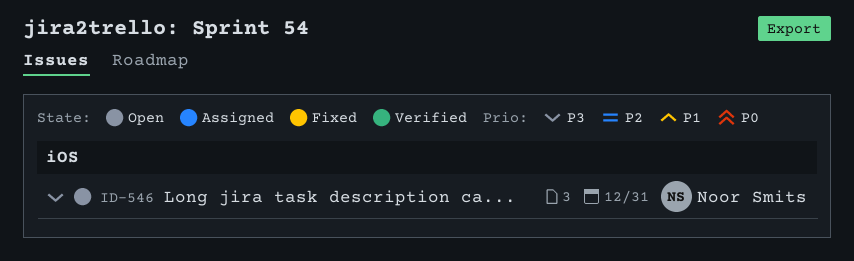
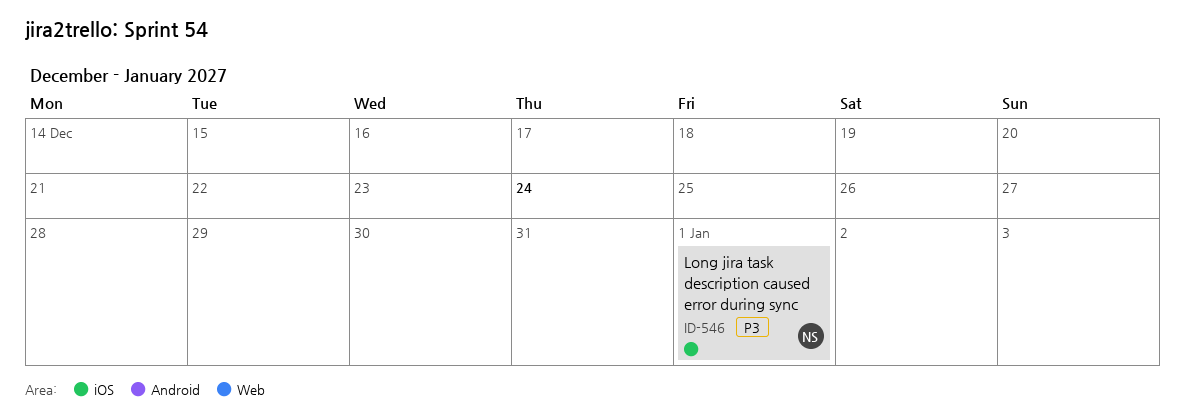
ID-546, due: Dec 31 -> Jan 1

